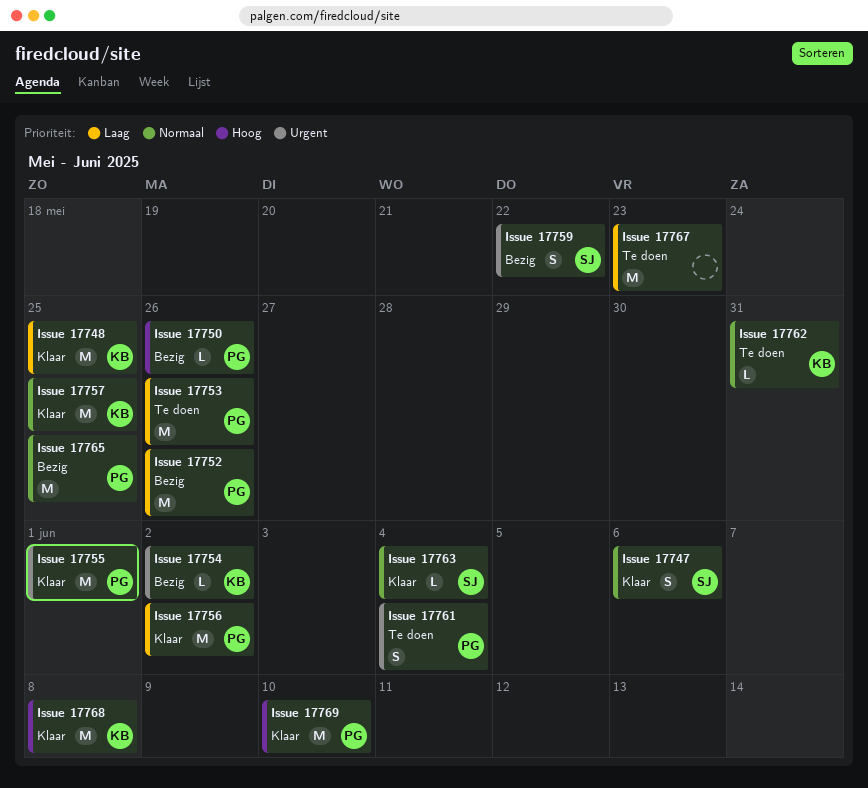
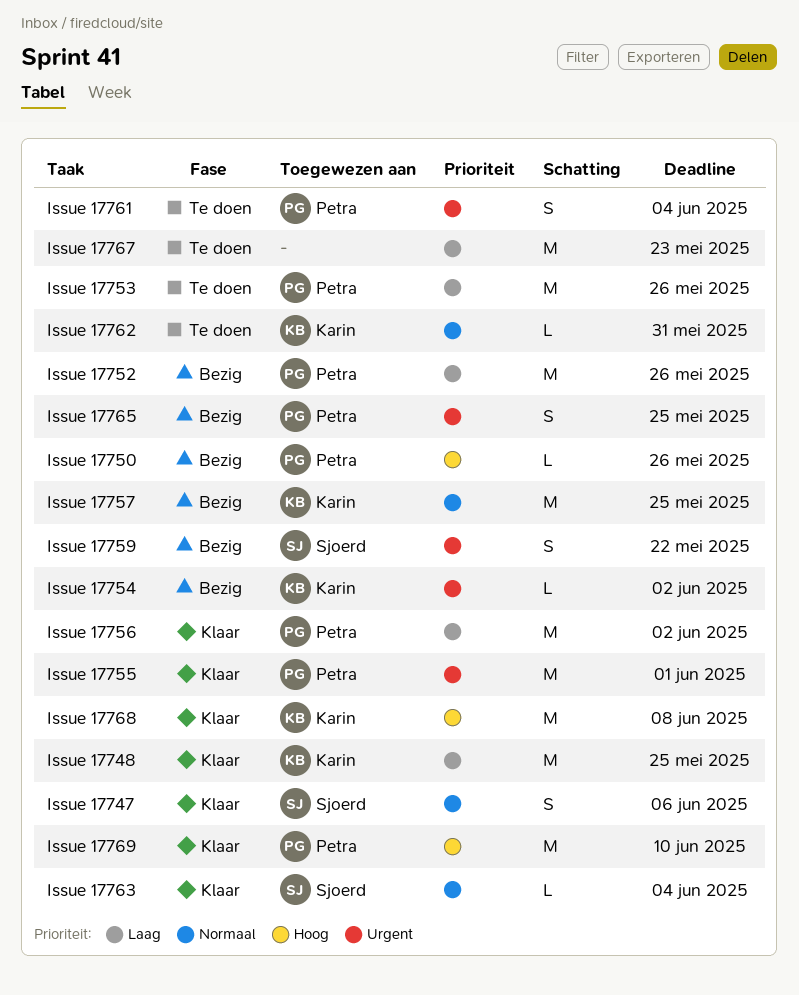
Issue 17757, status: Klaar -> Bezig
Issue 17765, priority: Normaal -> Urgent
Issue 17765, estimate: M -> S

